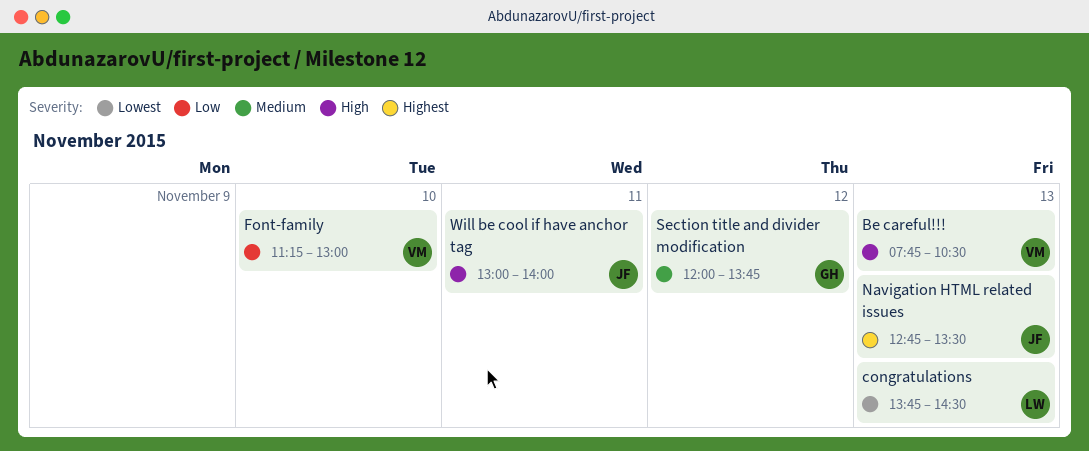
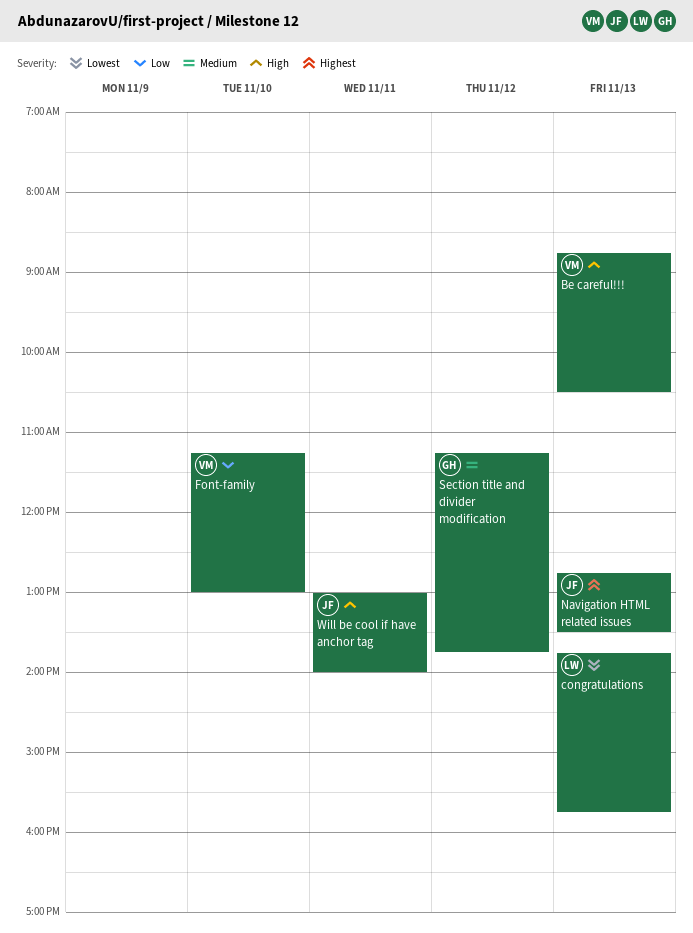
Be careful!!!, begins: 07:45 -> 08:45
congratulations, ends: 14:30 -> 15:45
Section title and divider modification, begins: 12:00 -> 11:15

